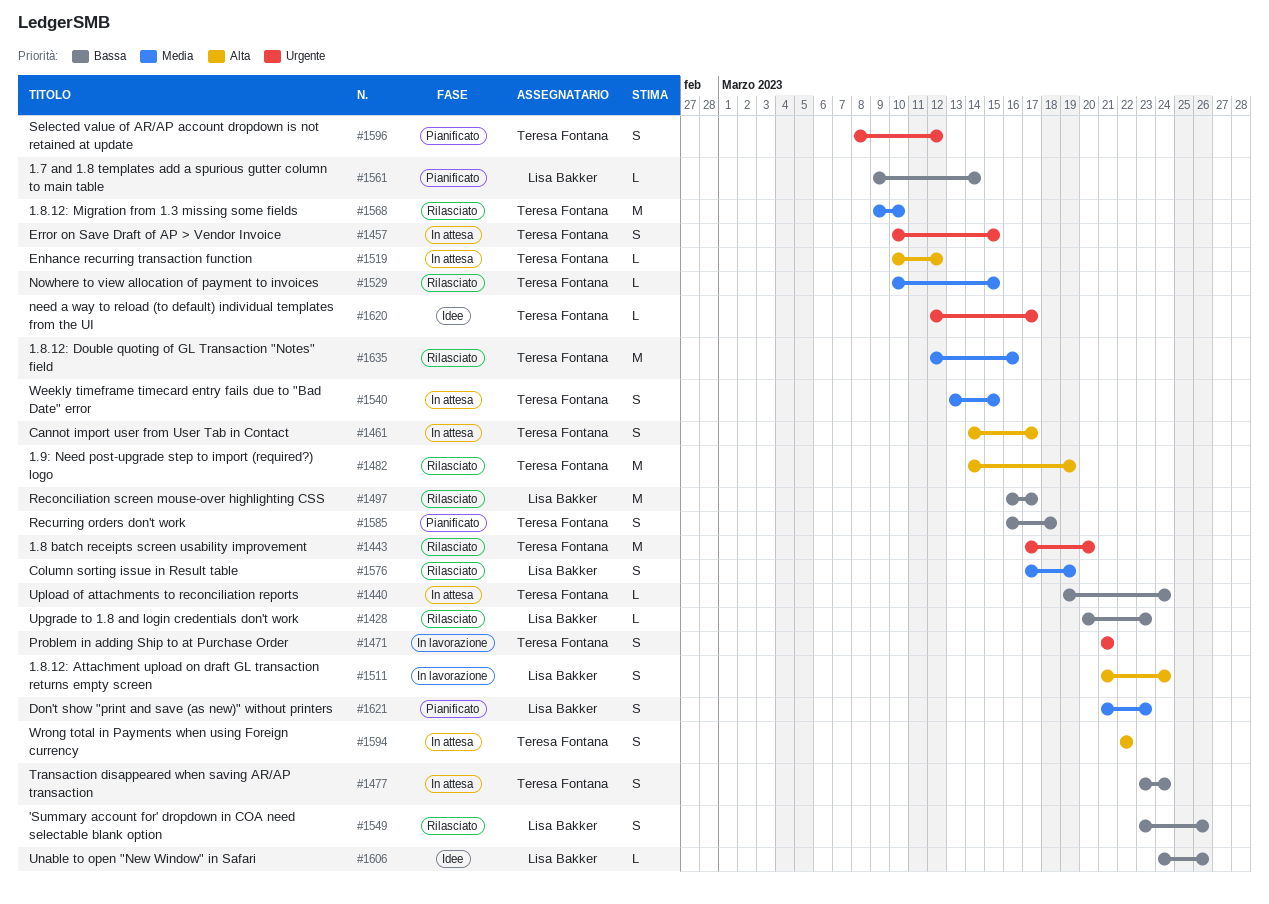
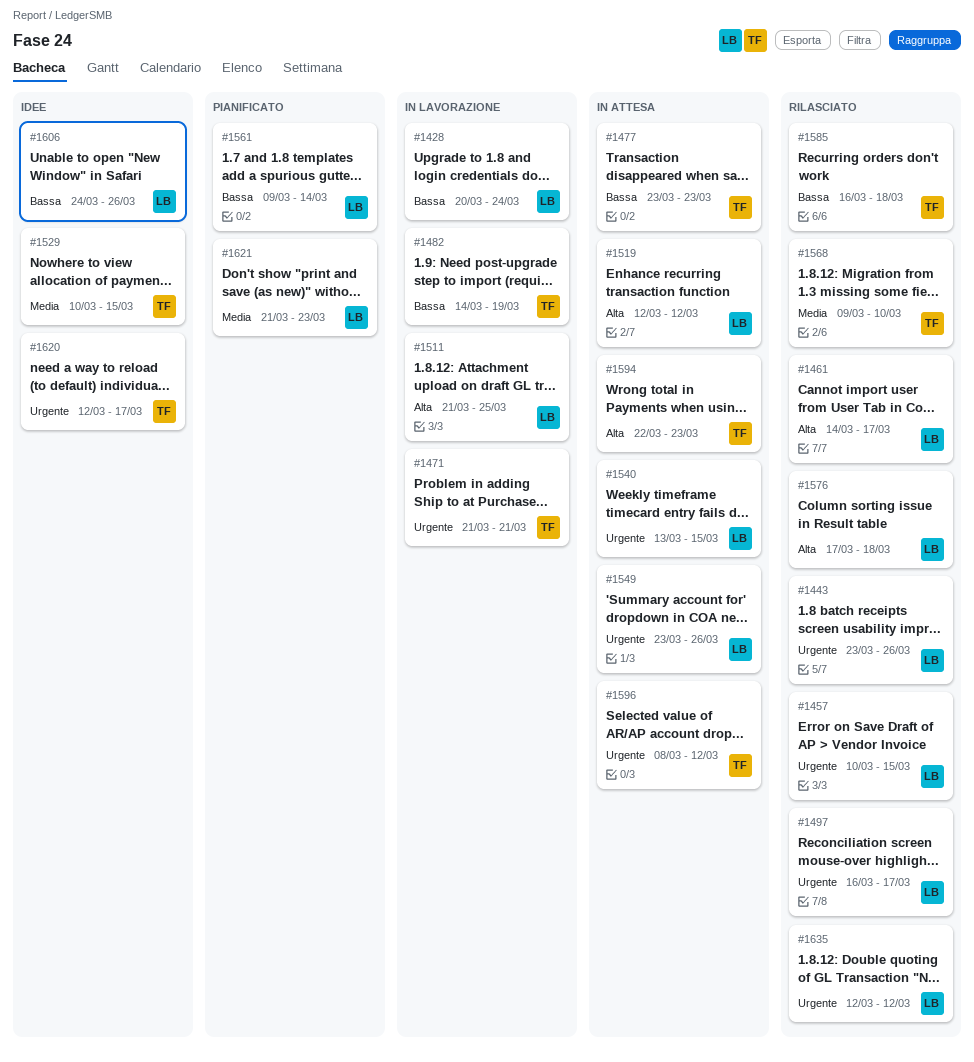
#1428, status: Rilasciato -> In lavorazione
#1428, due: Mar 23 -> Mar 24
#1440: present -> none
#1443, owner: Teresa Fontana -> Lisa Bakker
#1443, start: Mar 17 -> Mar 23
#1443, due: Mar 20 -> Mar 26
#1457, status: In attesa -> Rilasciato
#1457, owner: Teresa Fontana -> Lisa Bakker
#1461, status: In attesa -> Rilasciato
#1461, owner: Teresa Fontana -> Lisa Bakker
#1477, due: Mar 24 -> Mar 23
#1482, status: Rilasciato -> In lavorazione
#1482, priority: Alta -> Bassa
#1497, priority: Bassa -> Urgente
#1511, due: Mar 24 -> Mar 25
#1519, owner: Teresa Fontana -> Lisa Bakker
#1519, start: Mar 10 -> Mar 12
#1529, status: Rilasciato -> Idee
#1540, owner: Teresa Fontana -> Lisa Bakker
#1540, priority: Media -> Urgente
#1549, status: Rilasciato -> In attesa
#1549, priority: Bassa -> Urgente
#1576, priority: Media -> Alta
#1576, due: Mar 19 -> Mar 18
#1585, status: Pianificato -> Rilasciato
#1594, due: Mar 22 -> Mar 23
#1596, status: Pianificato -> In attesa
#1635, owner: Teresa Fontana -> Lisa Bakker
#1635, priority: Media -> Urgente
#1635, due: Mar 16 -> Mar 12

